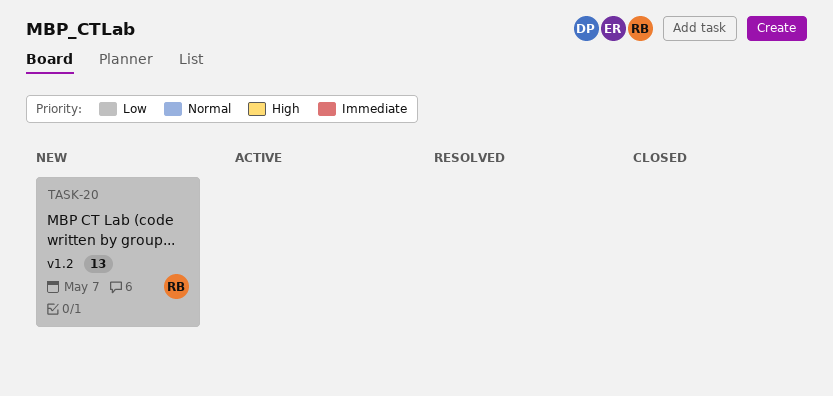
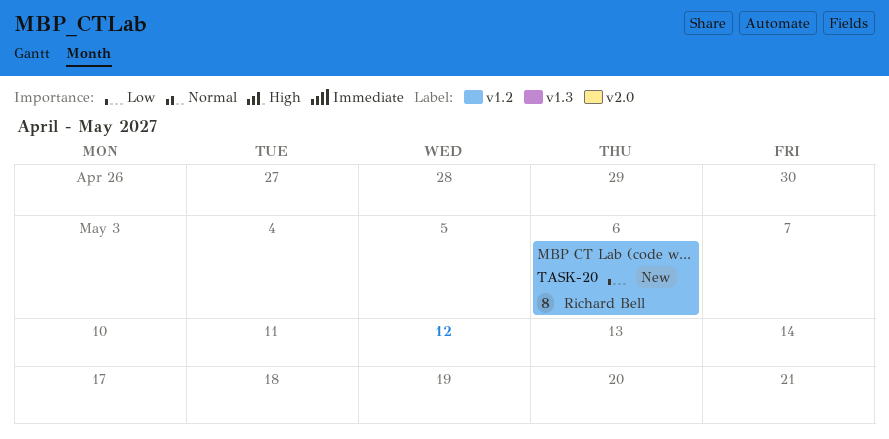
TASK-20, estimate: 13 -> 8
TASK-20, due: May 7 -> May 6

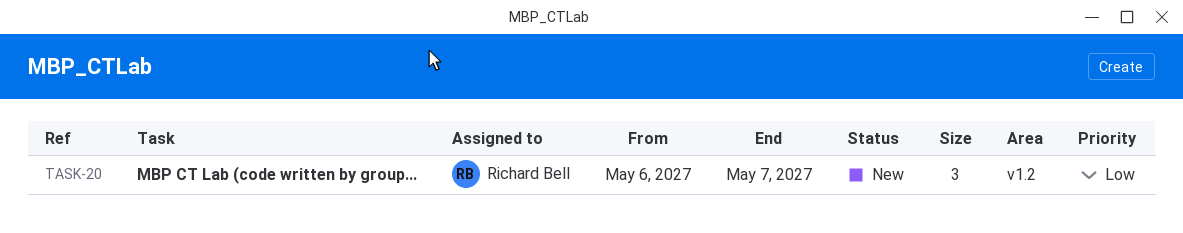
TASK-20, estimate: 8 -> 3
TASK-20, due: May 6 -> May 7

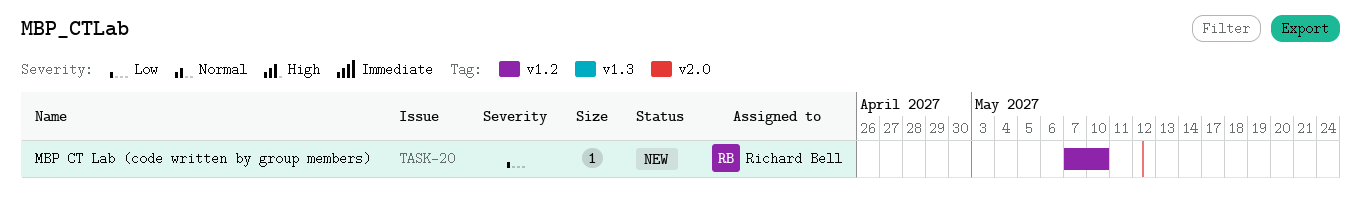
TASK-20, estimate: 3 -> 1
TASK-20, start: May 6 -> May 7
TASK-20, due: May 7 -> May 10

